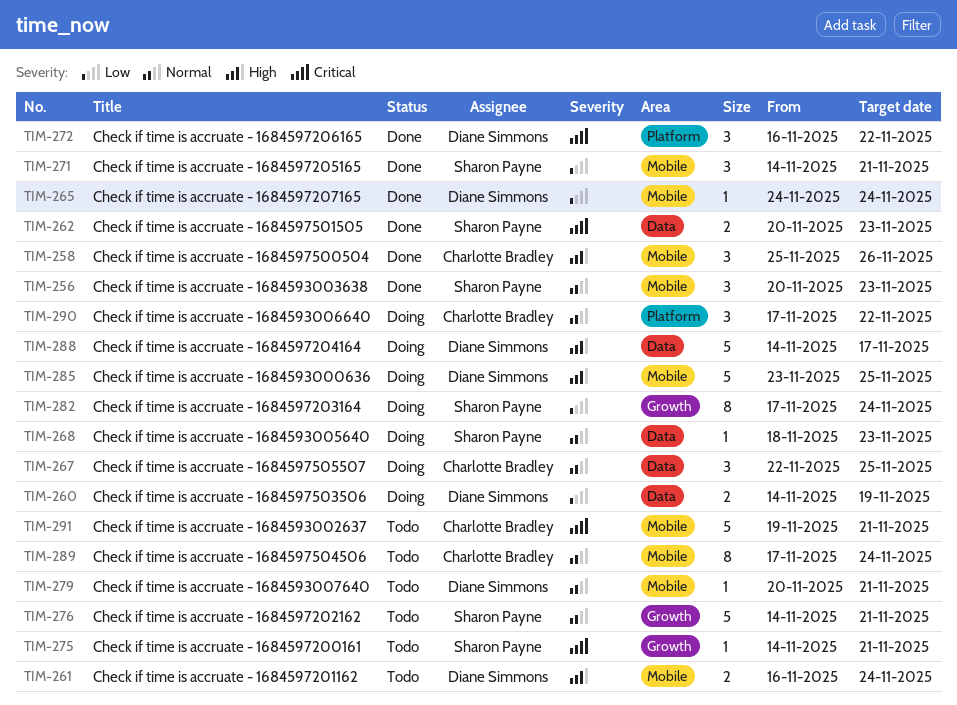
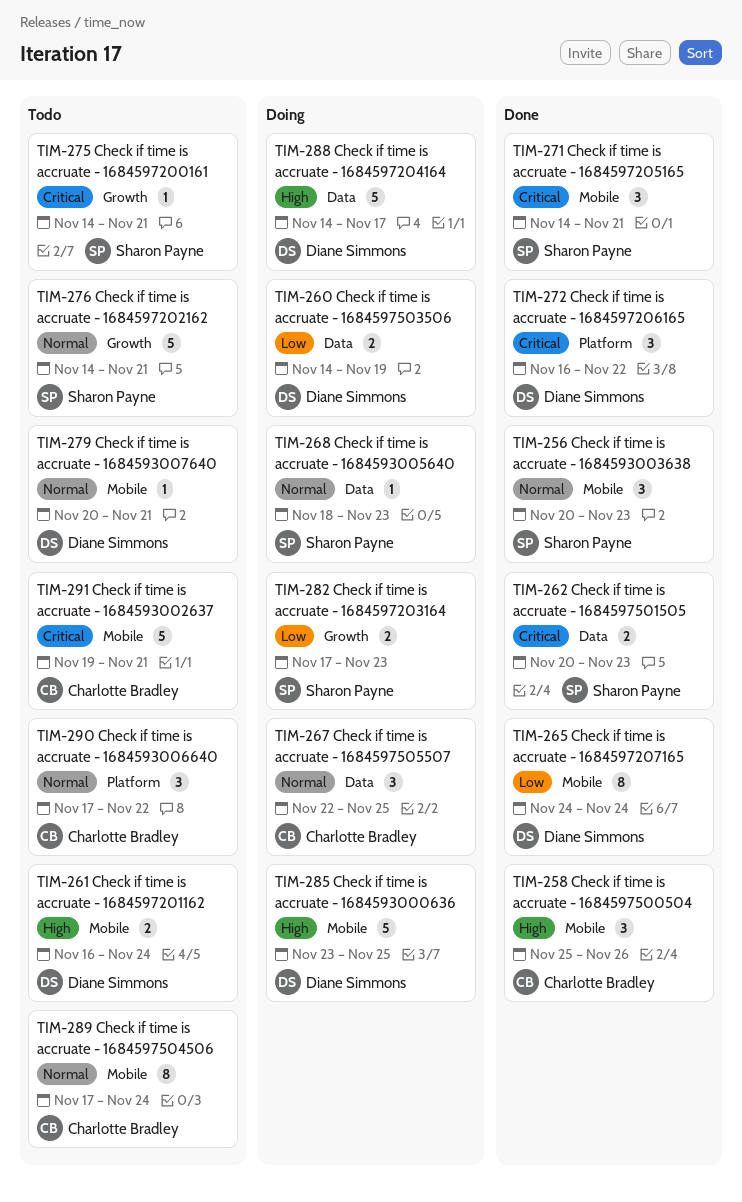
TIM-265, estimate: 1 -> 8
TIM-271, priority: Low -> Critical
TIM-282, estimate: 8 -> 2
TIM-282, due: Nov 24 -> Nov 23
TIM-290, status: Doing -> Todo

